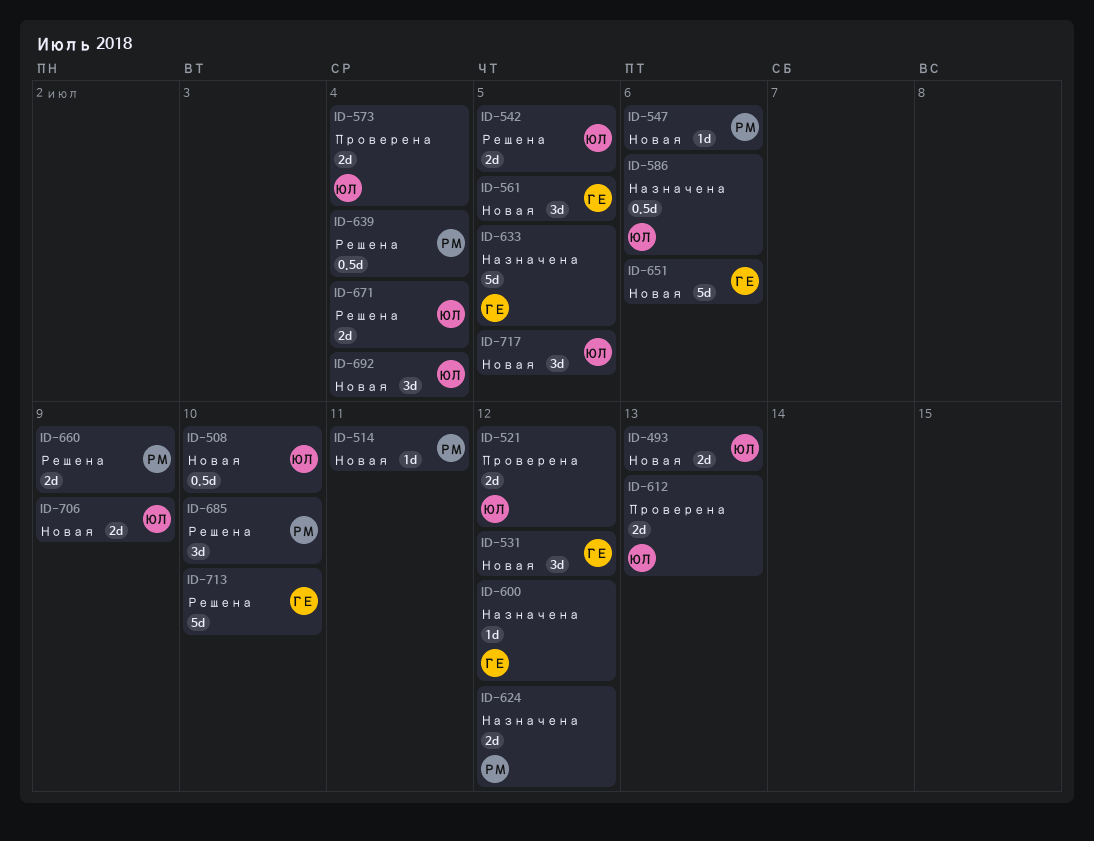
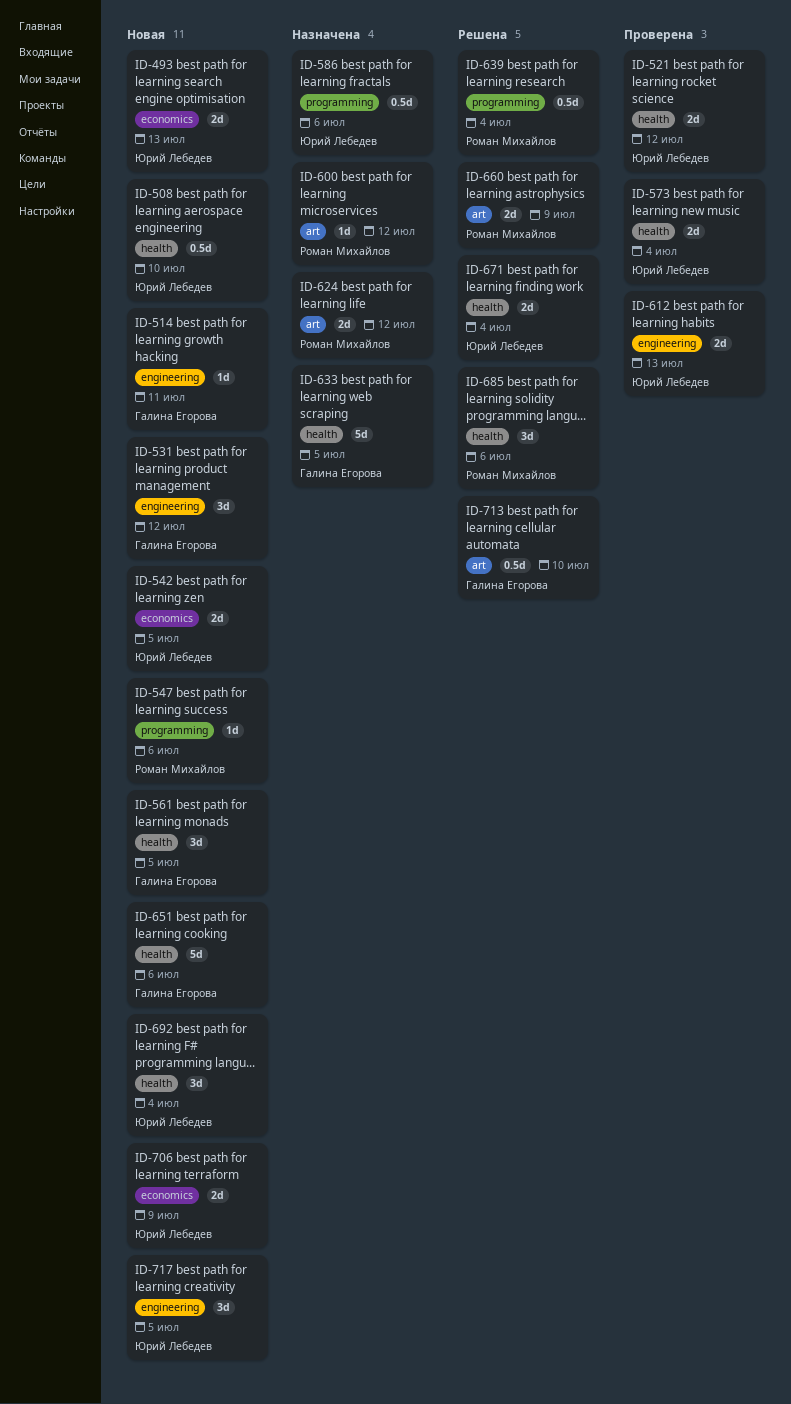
ID-514, owner: Роман Михайлов -> Галина Егорова
ID-542, status: Решена -> Новая
ID-600, owner: Галина Егорова -> Роман Михайлов
ID-685, due: Jul 10 -> Jul 6
ID-713, estimate: 5d -> 0.5d

